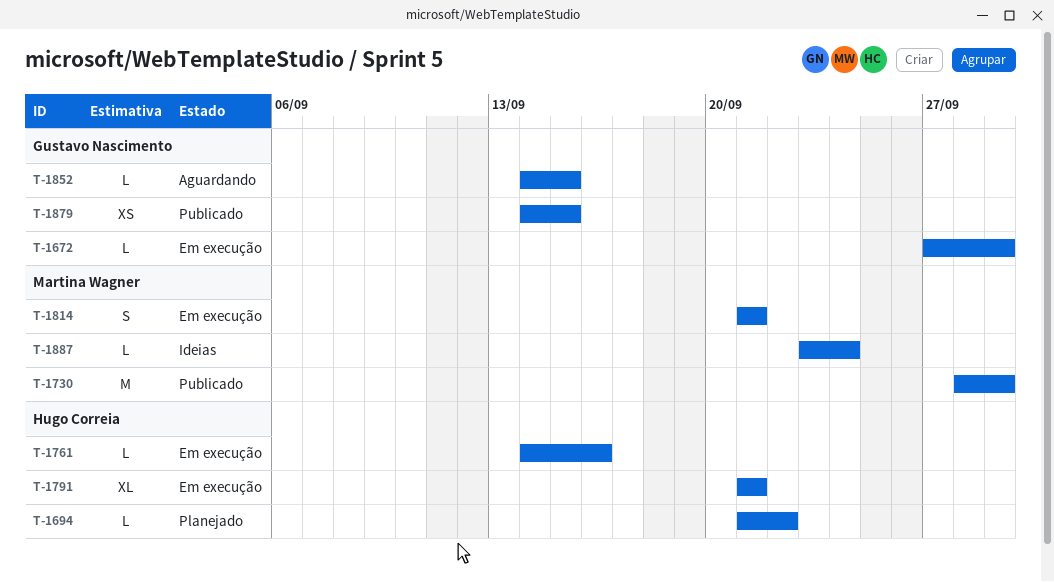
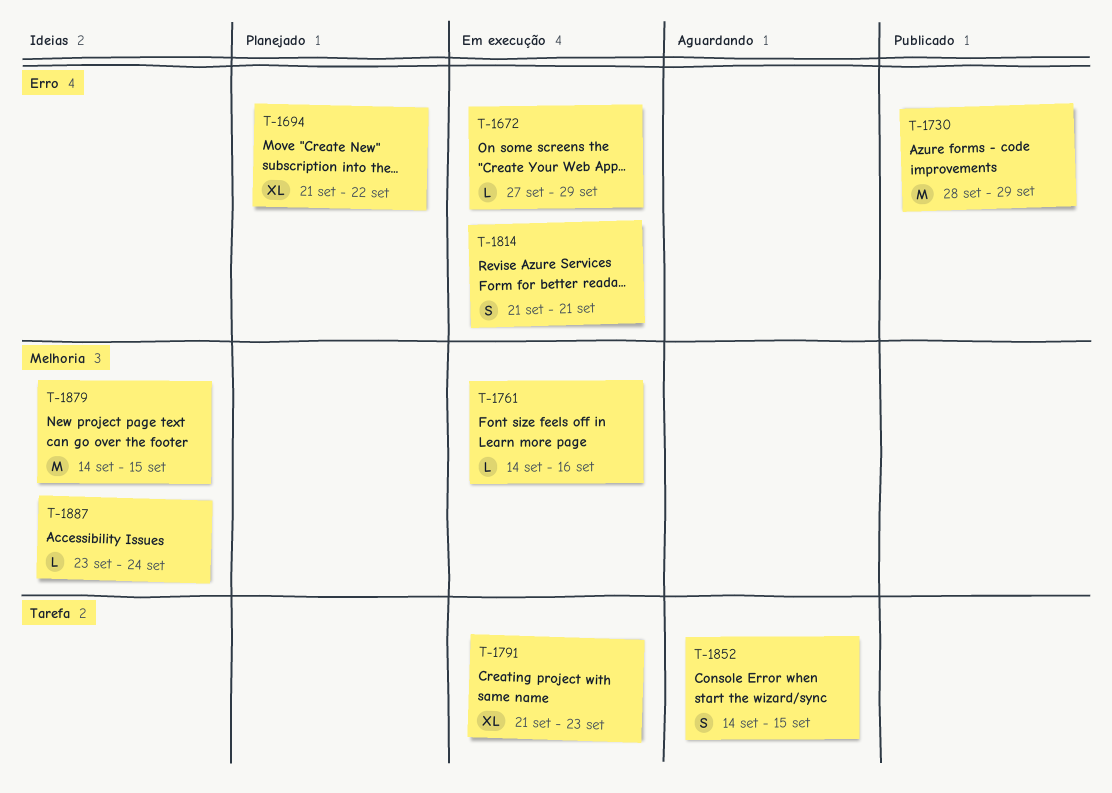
T-1694, estimate: L -> XL
T-1791, due: Sep 21 -> Sep 23
T-1852, estimate: L -> S
T-1879, status: Publicado -> Ideias
T-1879, estimate: XS -> M

